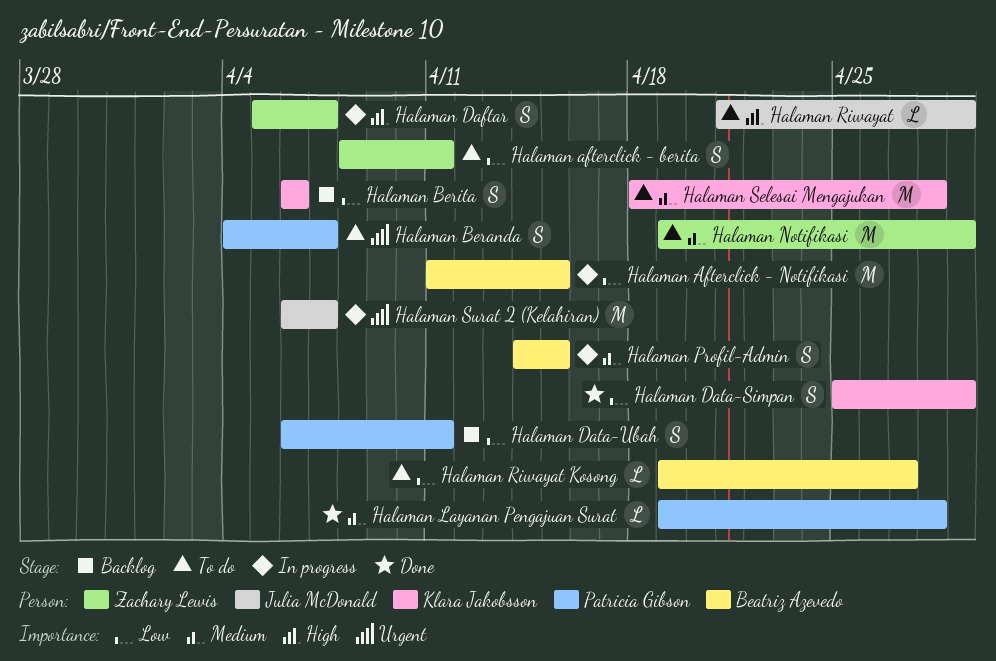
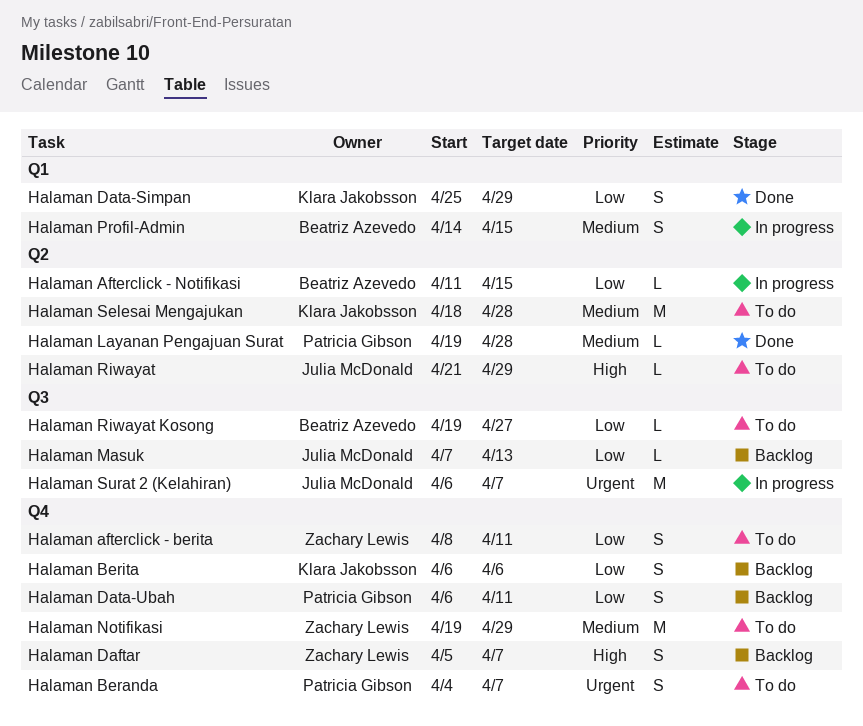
Halaman Afterclick - Notifikasi, estimate: M -> L
Halaman Daftar, status: In progress -> Backlog
Halaman Masuk: none -> present

